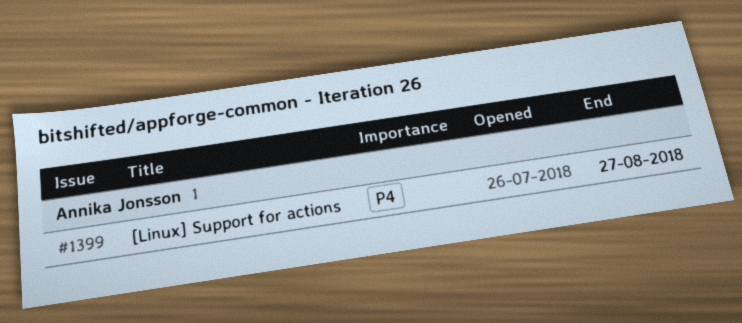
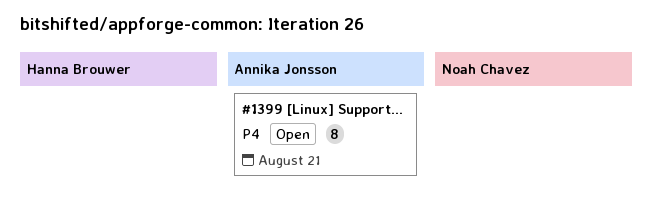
#1399, due: Aug 27 -> Aug 21

